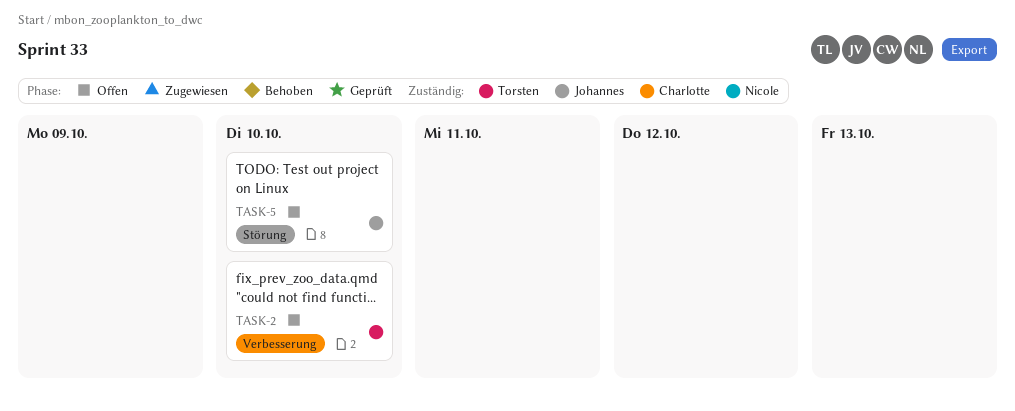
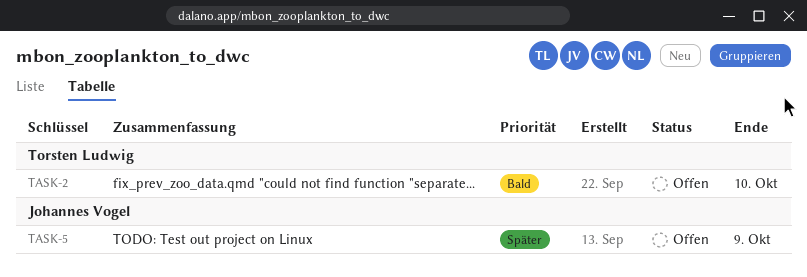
TASK-5, due: Oct 10 -> Oct 9

